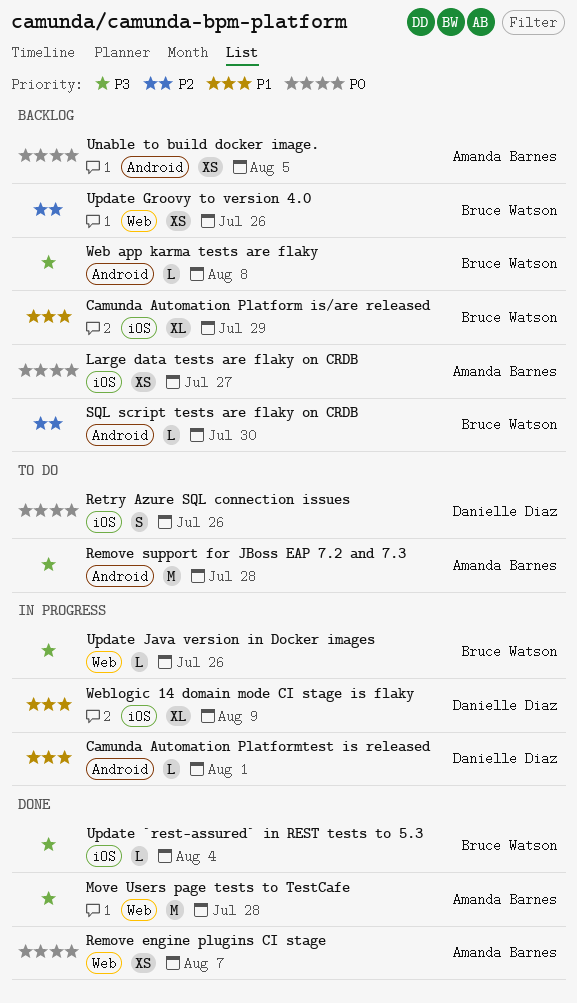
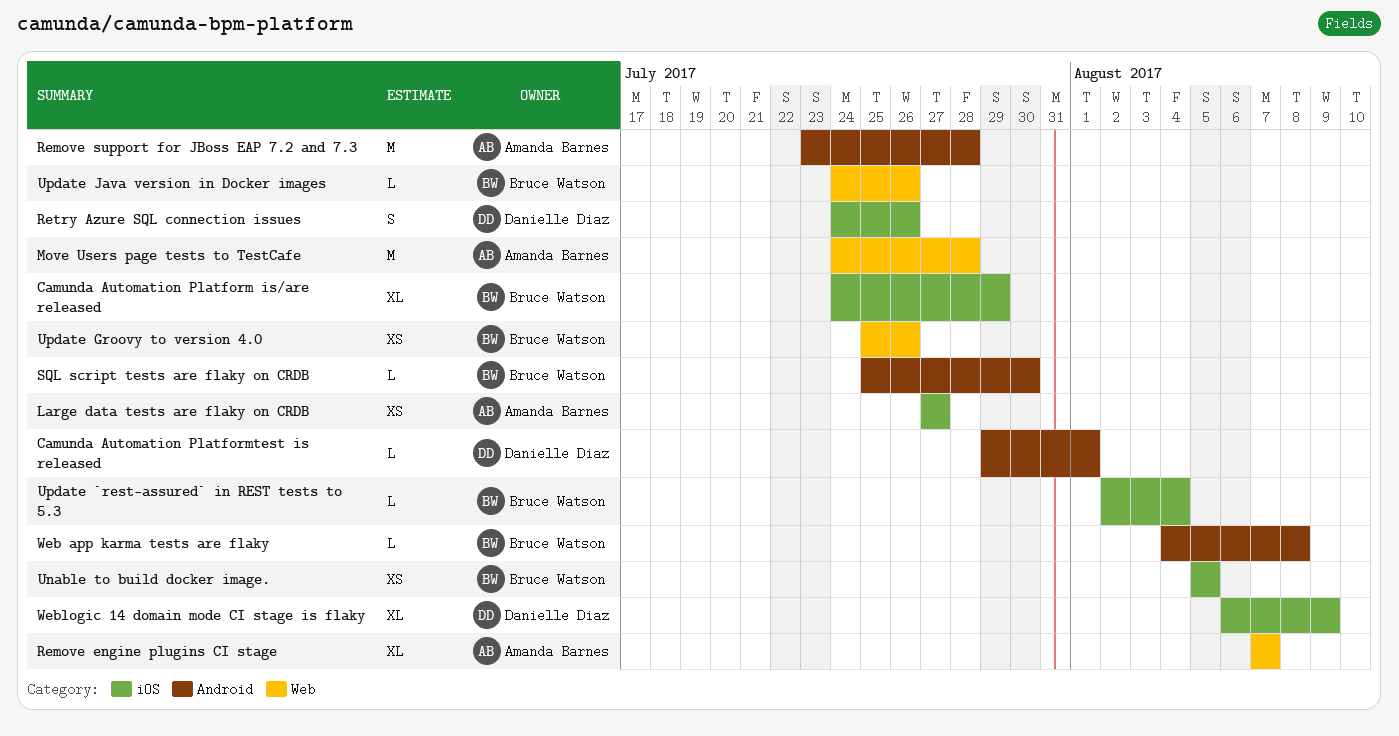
Remove engine plugins CI stage, estimate: XS -> XL
Unable to build docker image., owner: Amanda Barnes -> Bruce Watson
Unable to build docker image., label: Android -> iOS

